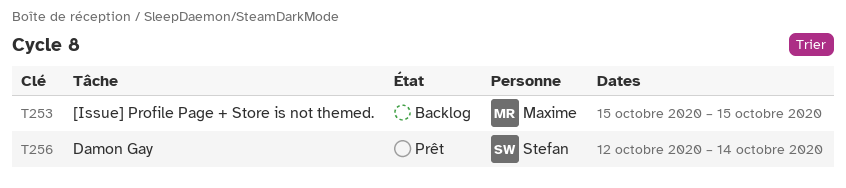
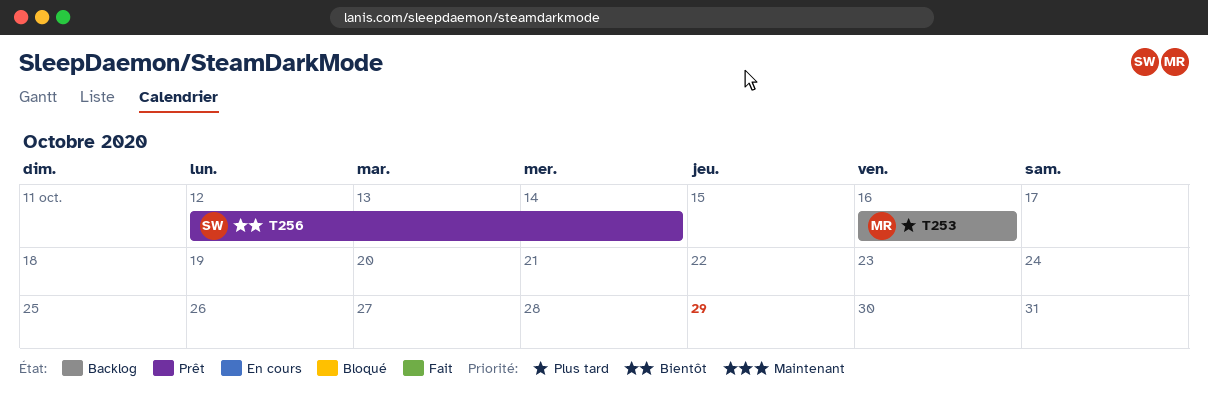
T253, start: Oct 15 -> Oct 16
T253, due: Oct 15 -> Oct 16

